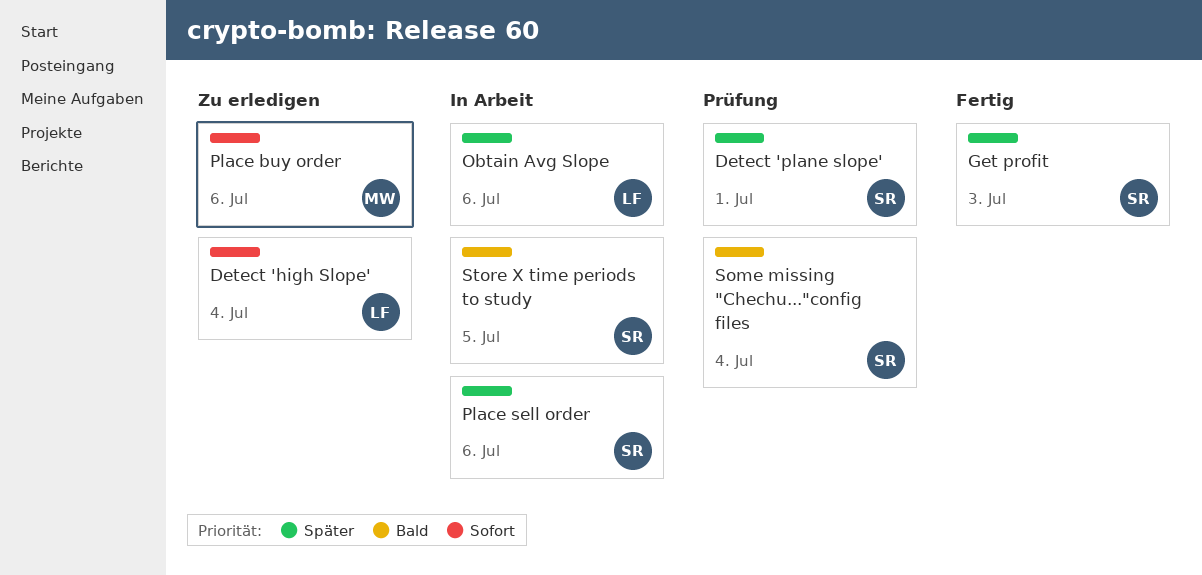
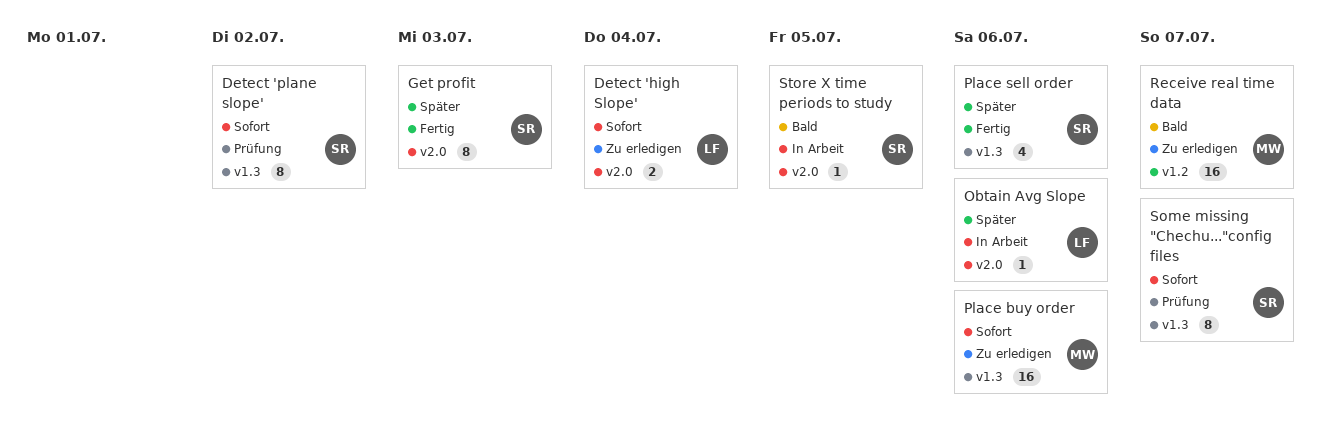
Detect 'plane slope', priority: Später -> Sofort
Detect 'plane slope', due: Jul 1 -> Jul 2
Place sell order, status: In Arbeit -> Fertig
Receive real time data: none -> present
Some missing "Chechu..."config files, priority: Bald -> Sofort
Some missing "Chechu..."config files, due: Jul 4 -> Jul 7

